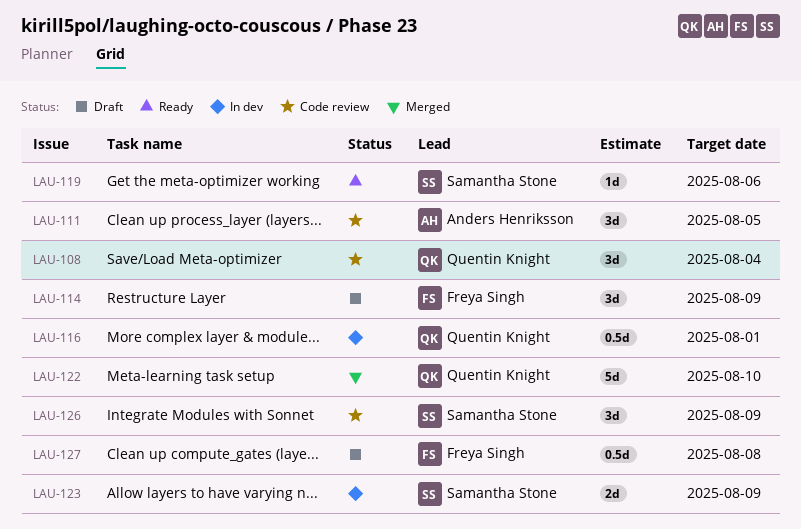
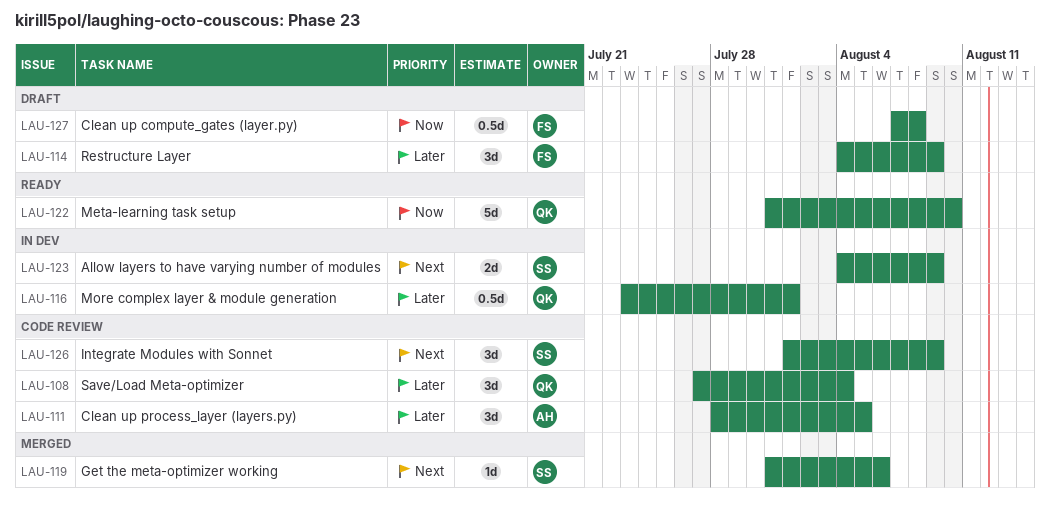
LAU-119, status: Ready -> Merged
LAU-122, status: Merged -> Ready

